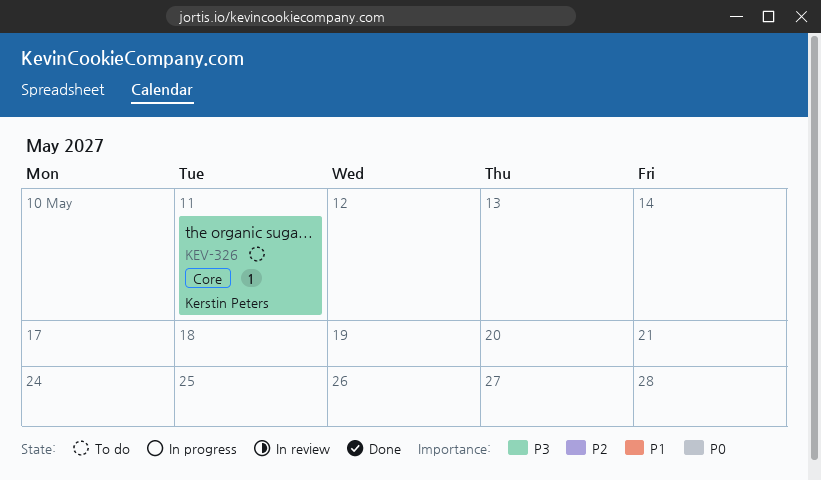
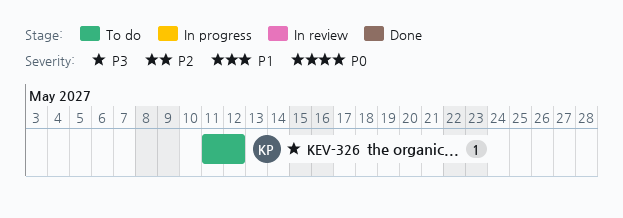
KEV-326, due: May 11 -> May 12

